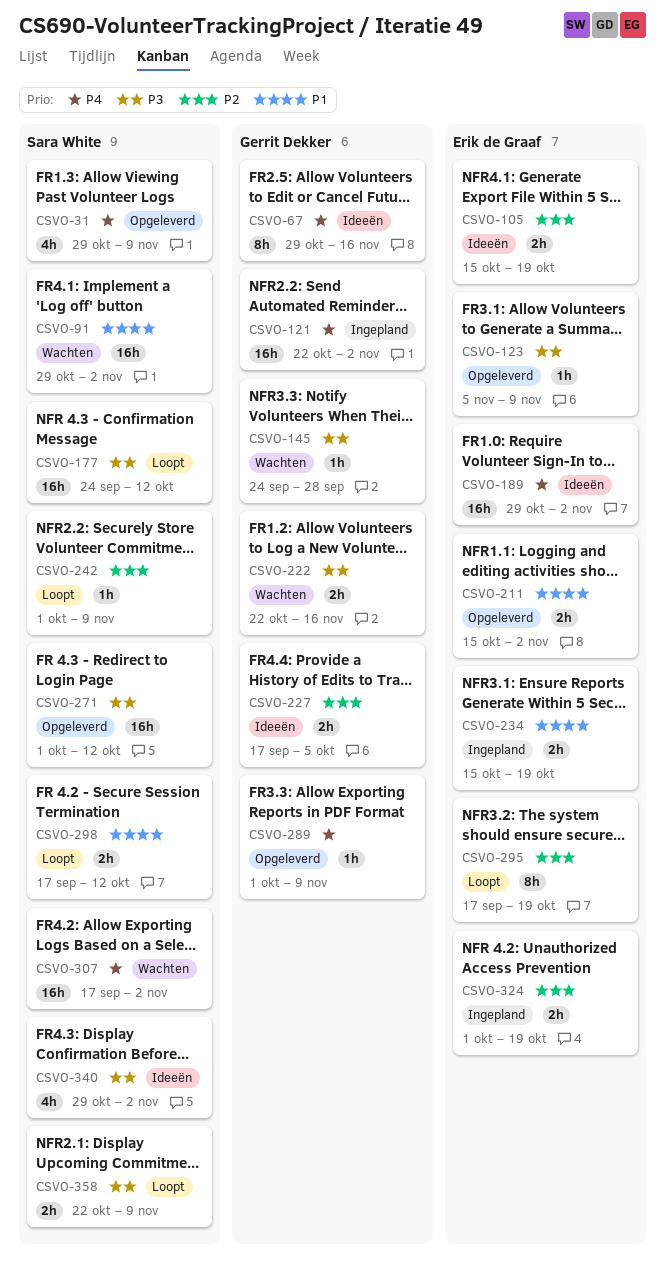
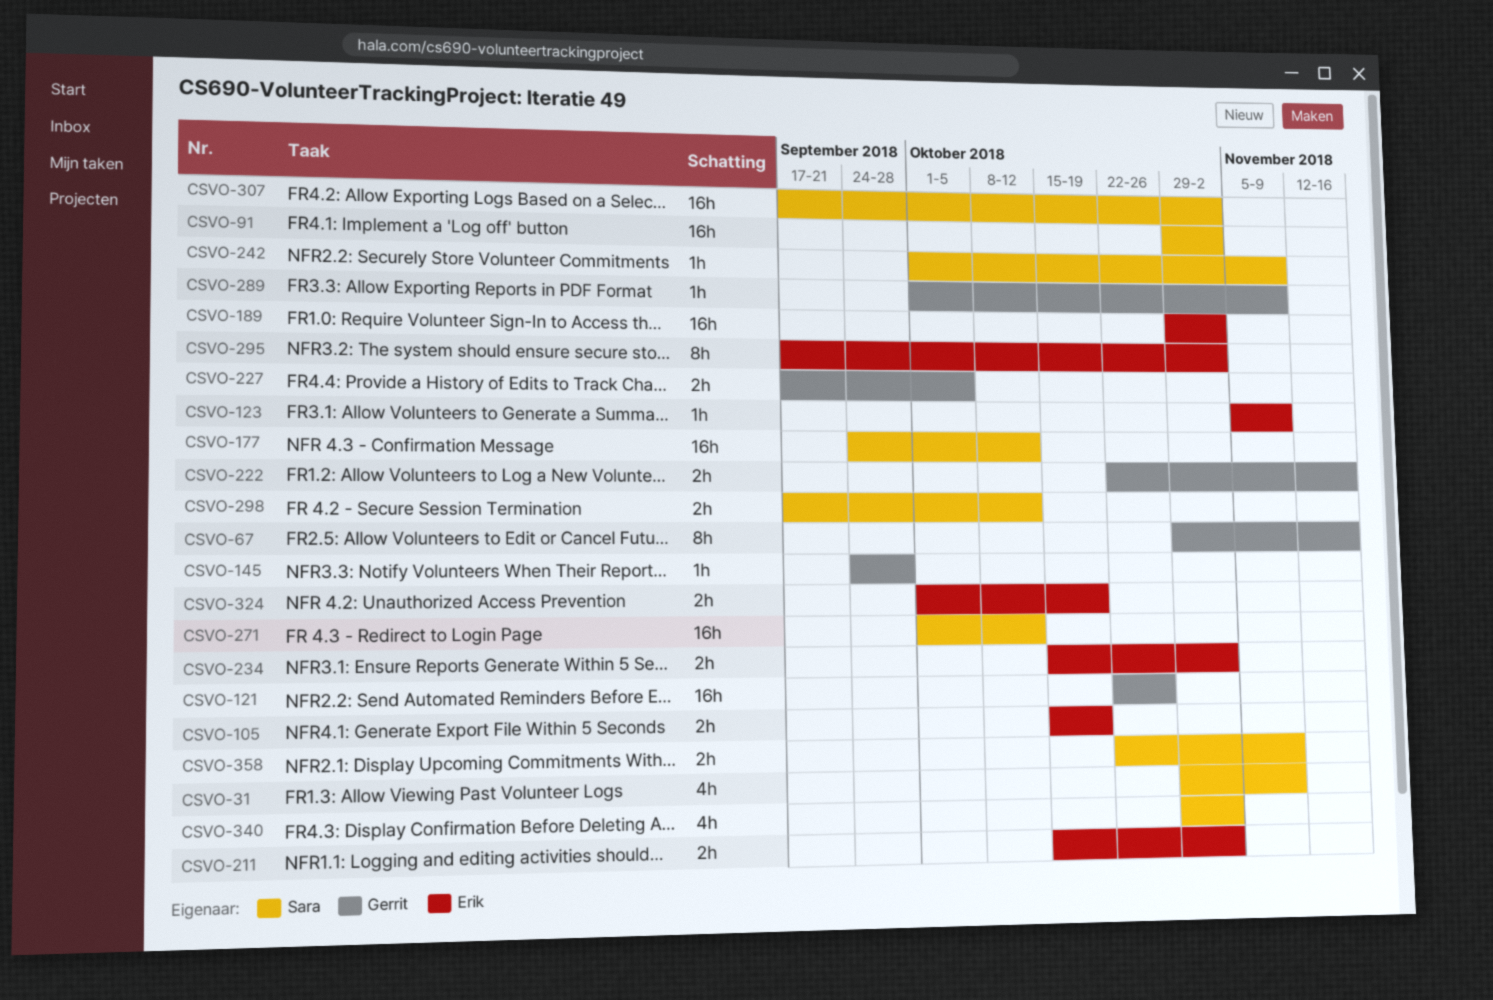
CSVO-121, due: Nov 2 -> Oct 26
CSVO-234, due: Oct 19 -> Nov 2
CSVO-295, due: Oct 19 -> Nov 2

